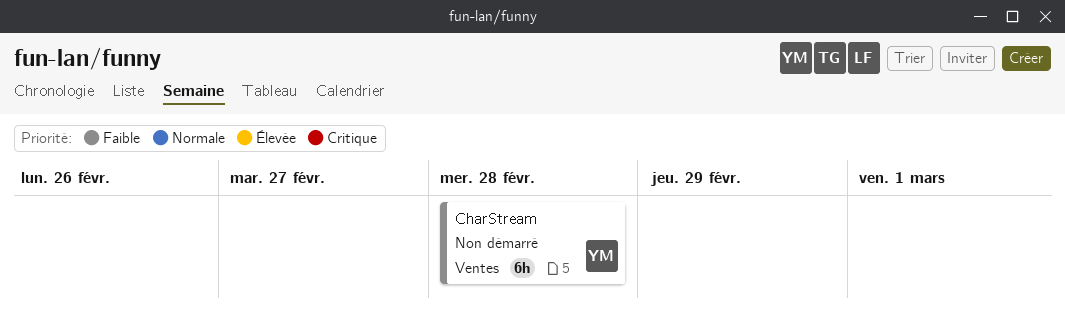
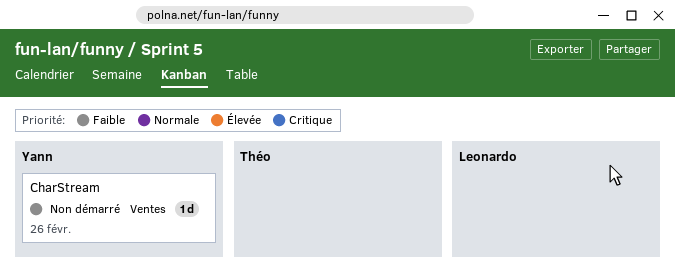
CharStream, estimate: 6h -> 1d
CharStream, due: Feb 28 -> Feb 26

